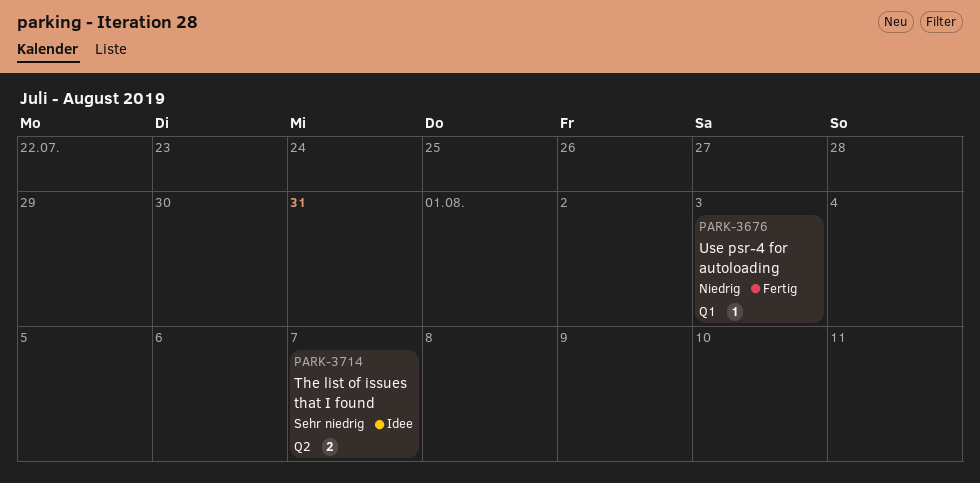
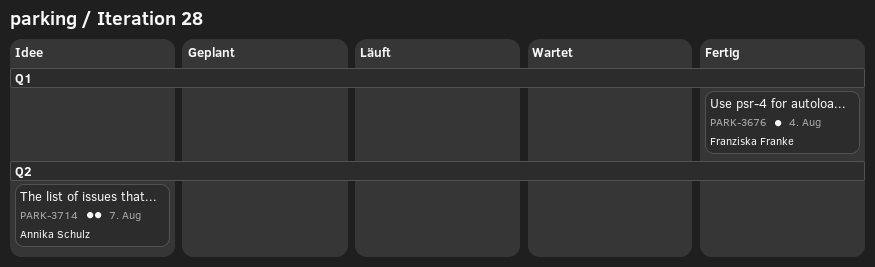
PARK-3676, due: Aug 3 -> Aug 4

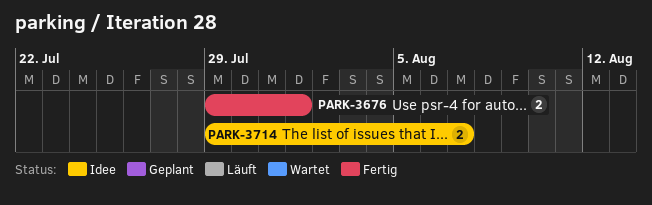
PARK-3676, estimate: 1 -> 2
PARK-3676, due: Aug 4 -> Aug 1

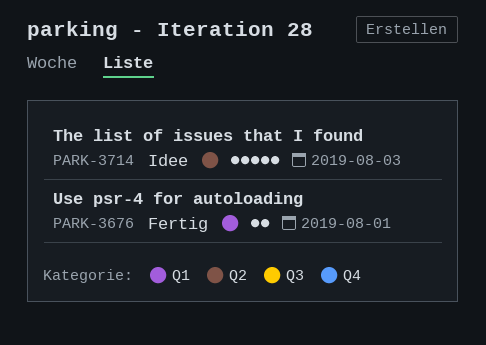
PARK-3714, estimate: 2 -> 5
PARK-3714, due: Aug 7 -> Aug 3

